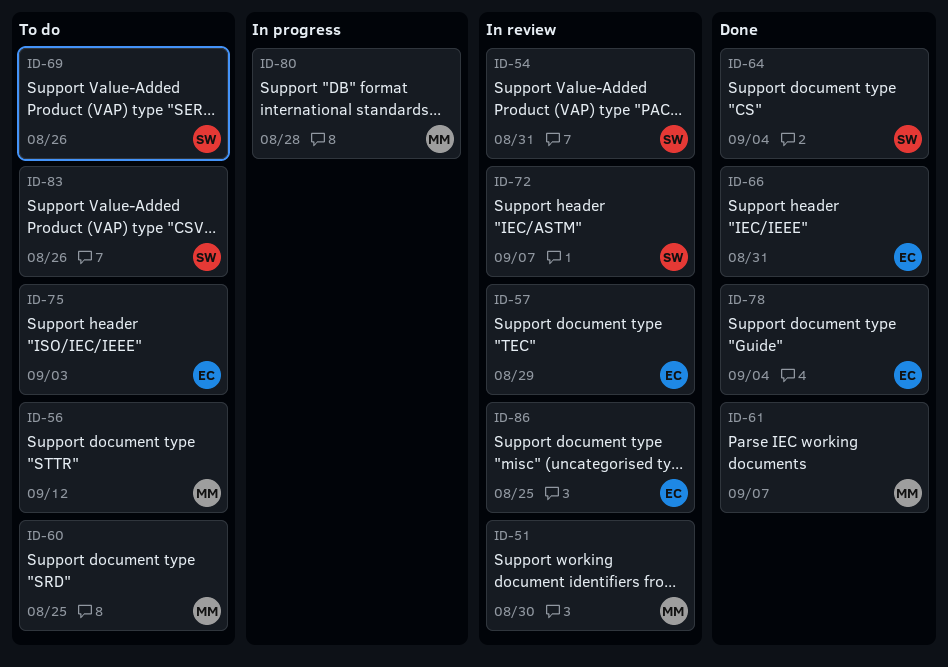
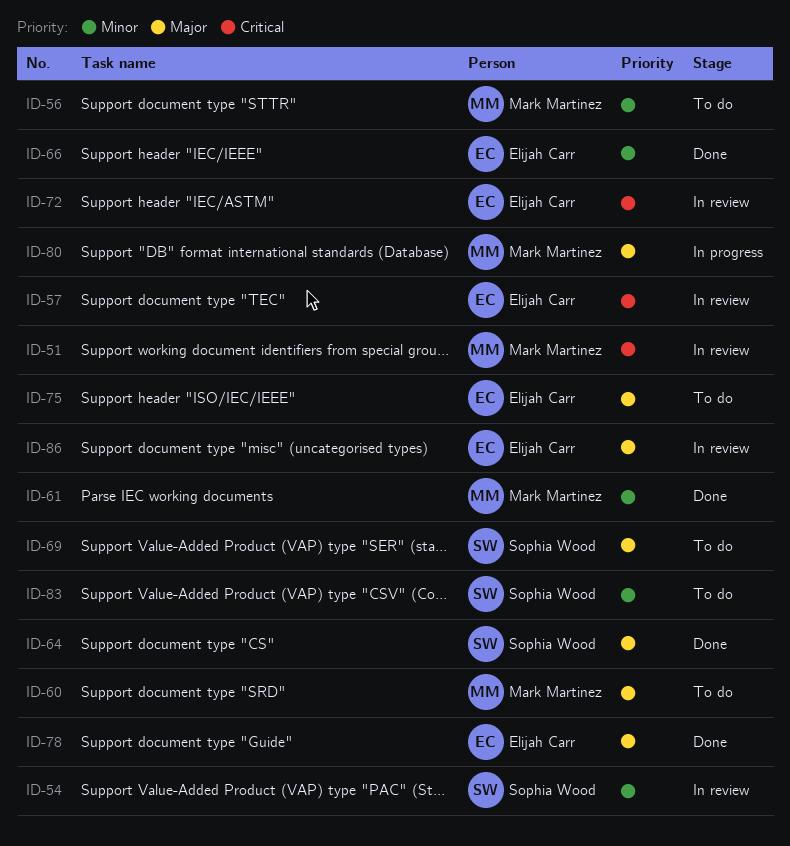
ID-72, owner: Sophia Wood -> Elijah Carr

